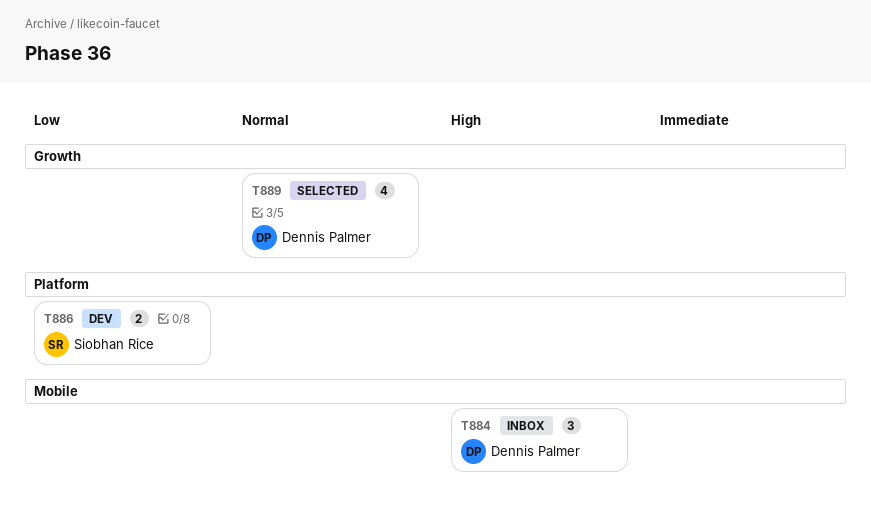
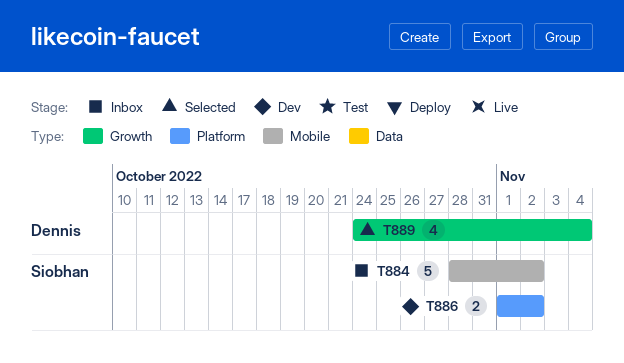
T884, owner: Dennis Palmer -> Siobhan Rice
T884, estimate: 3 -> 5

